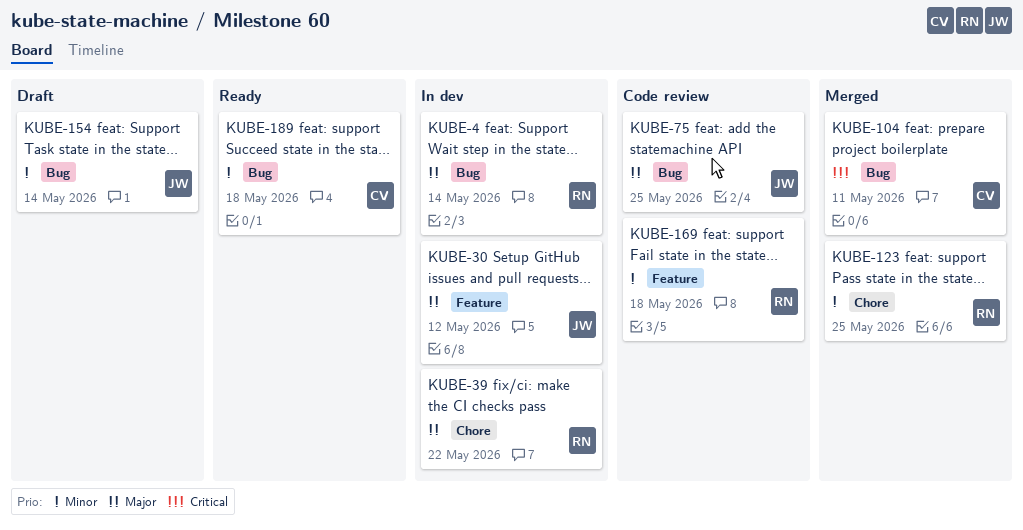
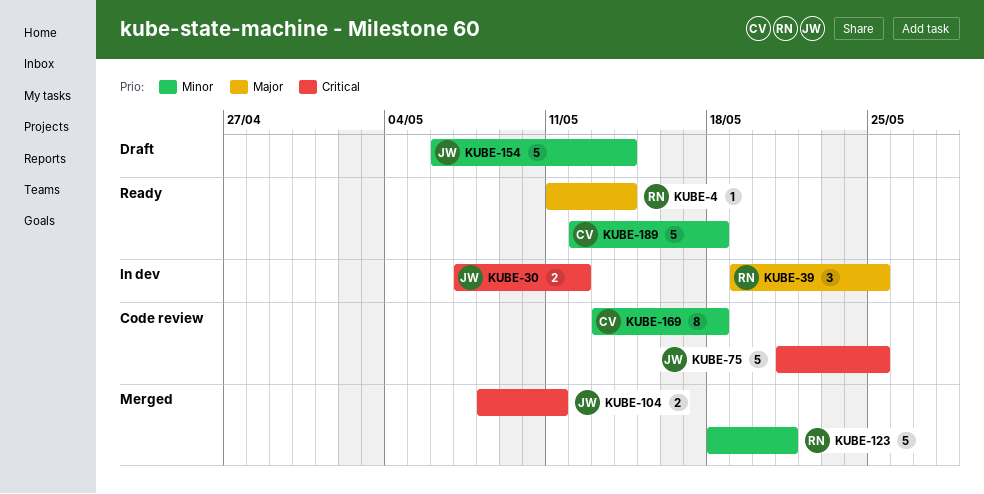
KUBE-4, status: In dev -> Ready
KUBE-30, priority: Major -> Critical
KUBE-39, due: May 22 -> May 25
KUBE-75, priority: Major -> Critical
KUBE-104, owner: CV -> JW
KUBE-123, due: May 25 -> May 21
KUBE-169, owner: RN -> CV

